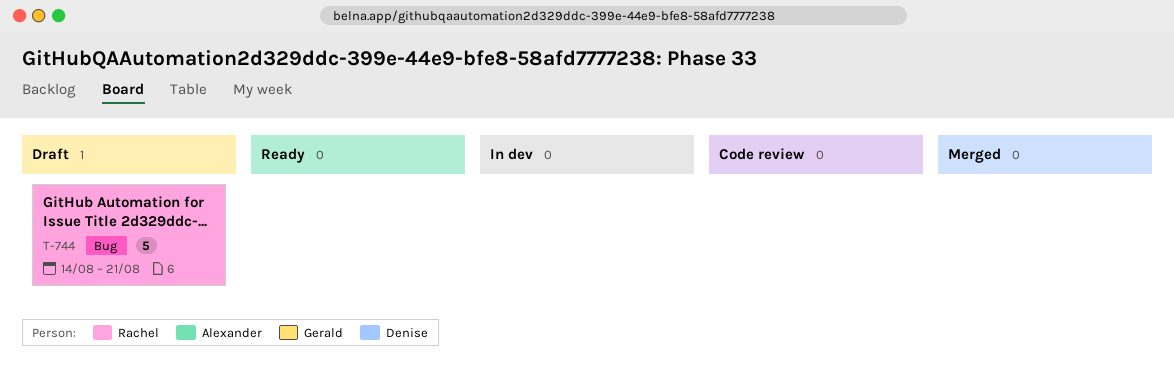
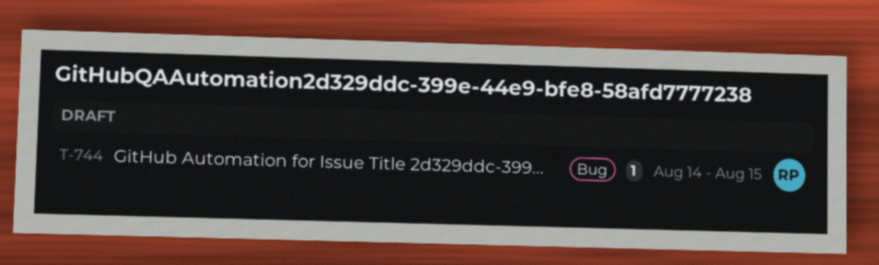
T-744, estimate: 5 -> 1
T-744, due: Aug 21 -> Aug 15

